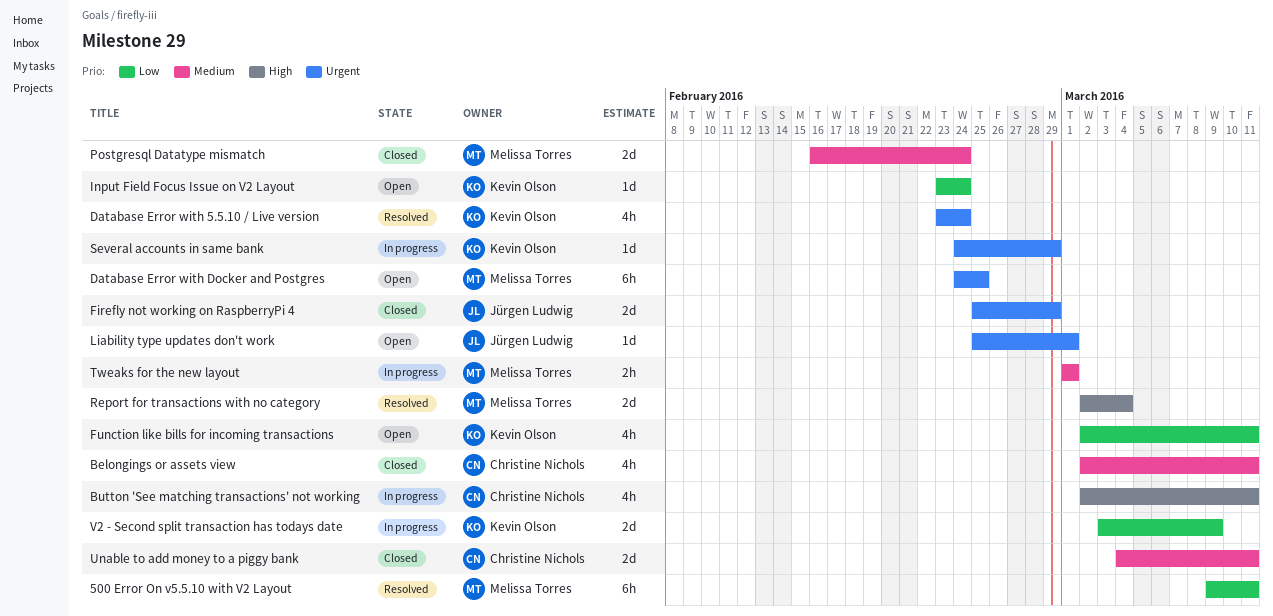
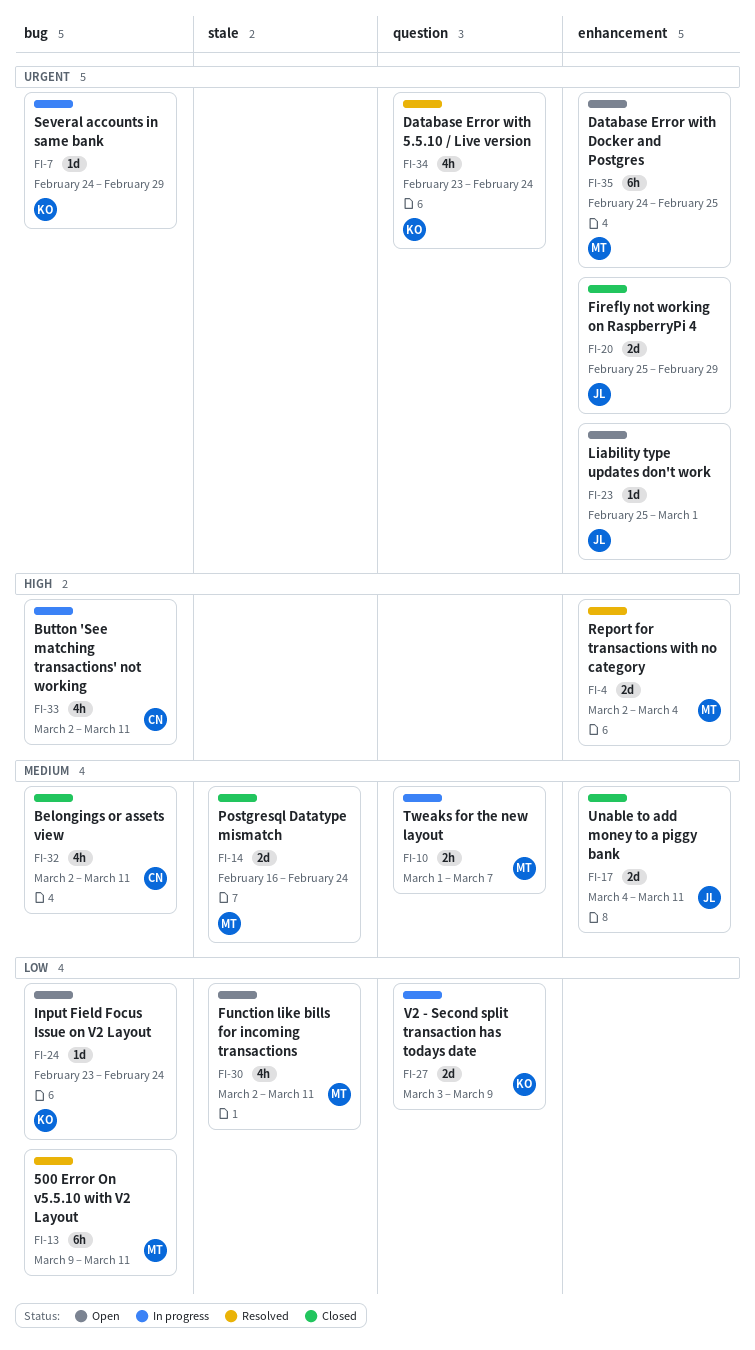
Function like bills for incoming transactions, owner: Kevin Olson -> Melissa Torres
Tweaks for the new layout, due: Mar 1 -> Mar 7
Unable to add money to a piggy bank, owner: Christine Nichols -> Jürgen Ludwig

